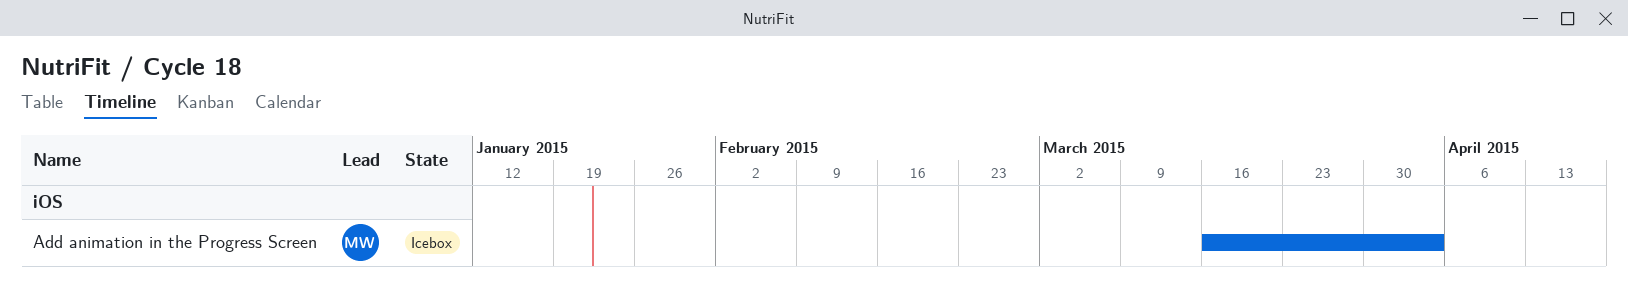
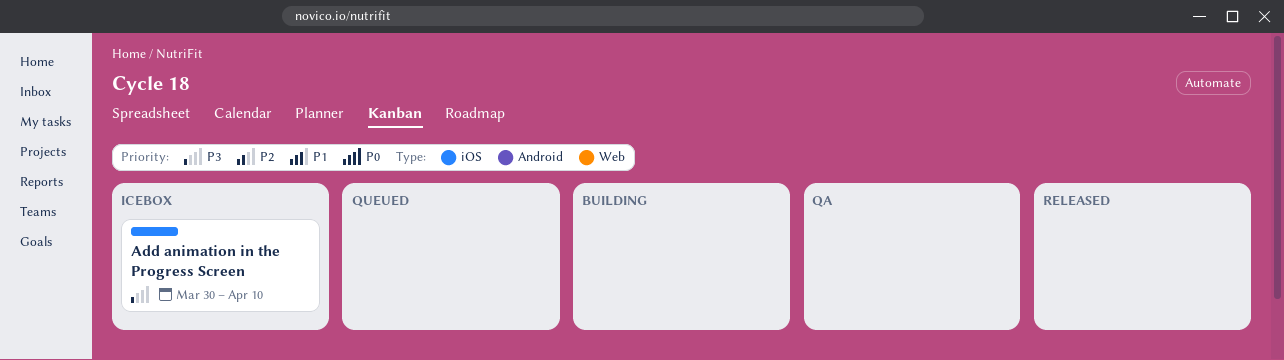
Add animation in the Progress Screen, start: Mar 16 -> Mar 30
Add animation in the Progress Screen, due: Apr 3 -> Apr 10

